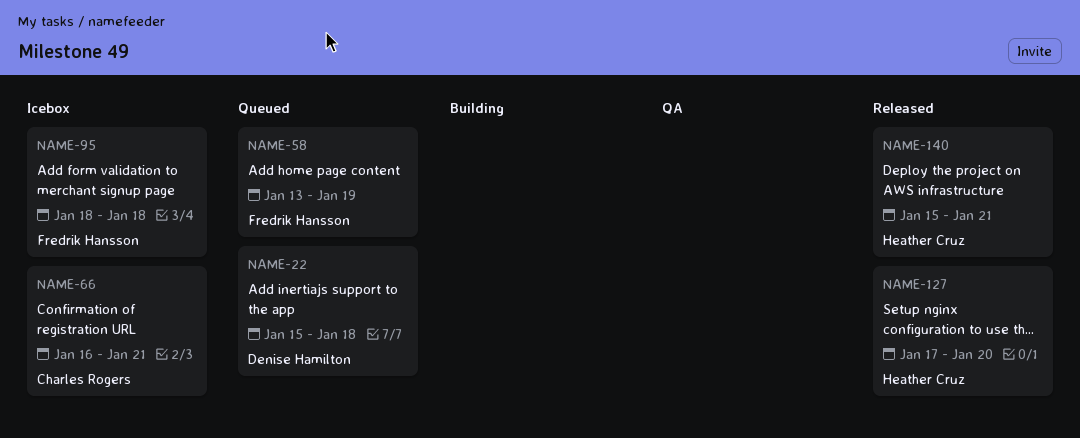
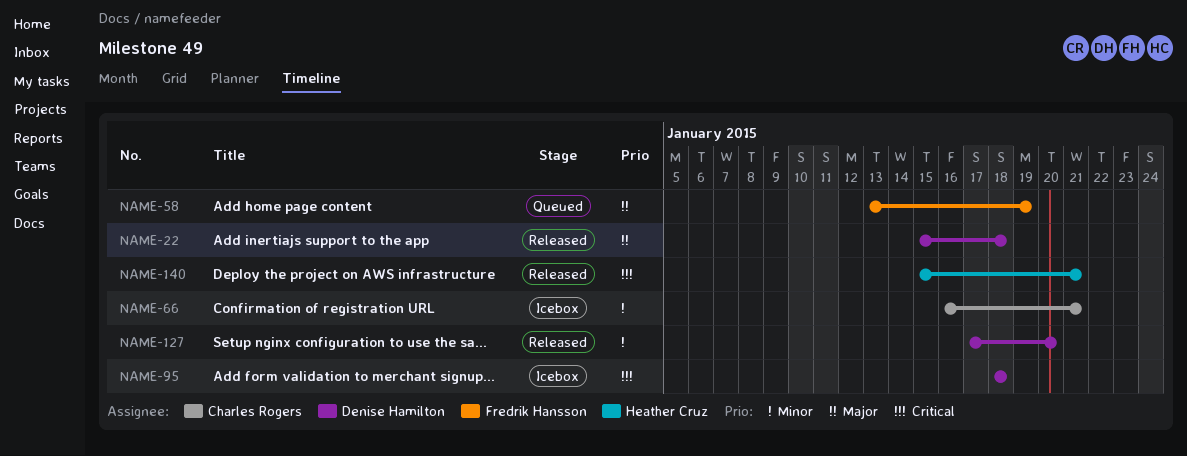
NAME-22, status: Queued -> Released
NAME-95, owner: Fredrik Hansson -> Denise Hamilton
NAME-127, owner: Heather Cruz -> Denise Hamilton

